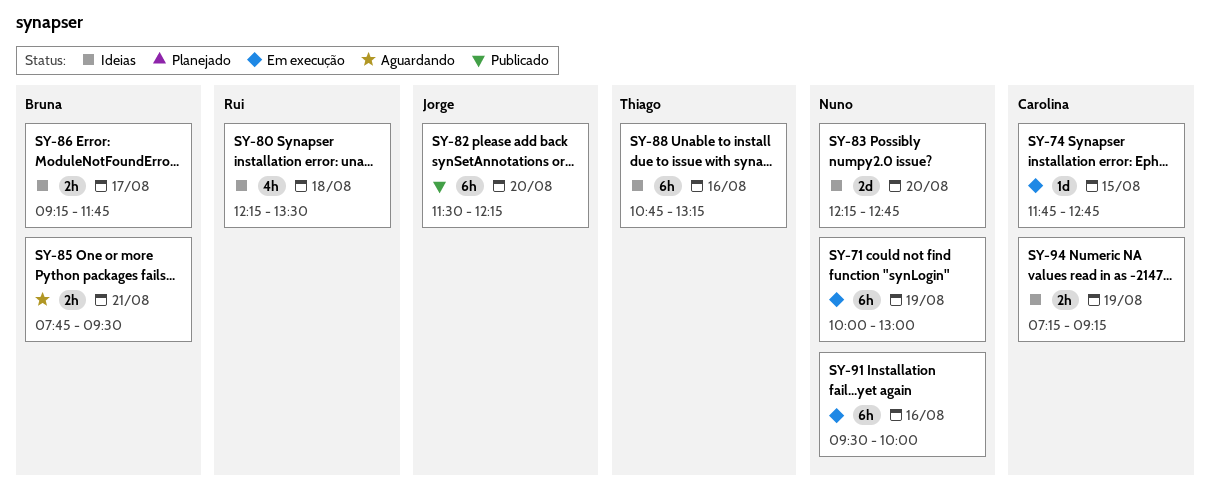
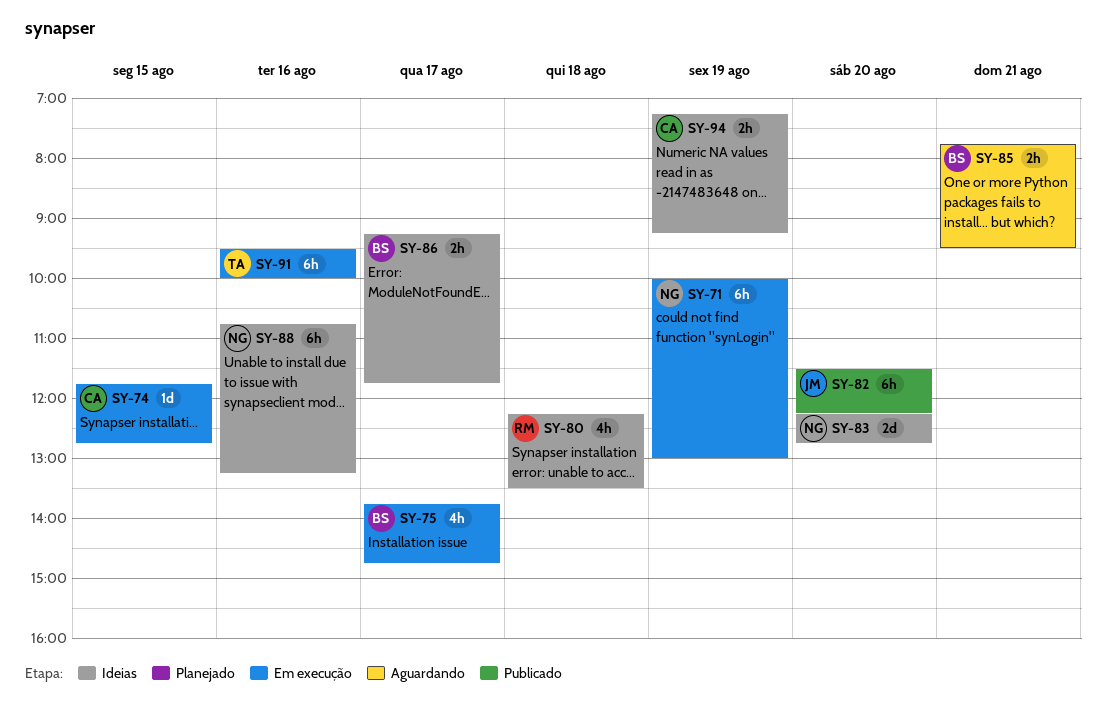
SY-75: none -> present
SY-88, owner: Thiago -> Nuno
SY-91, owner: Nuno -> Thiago

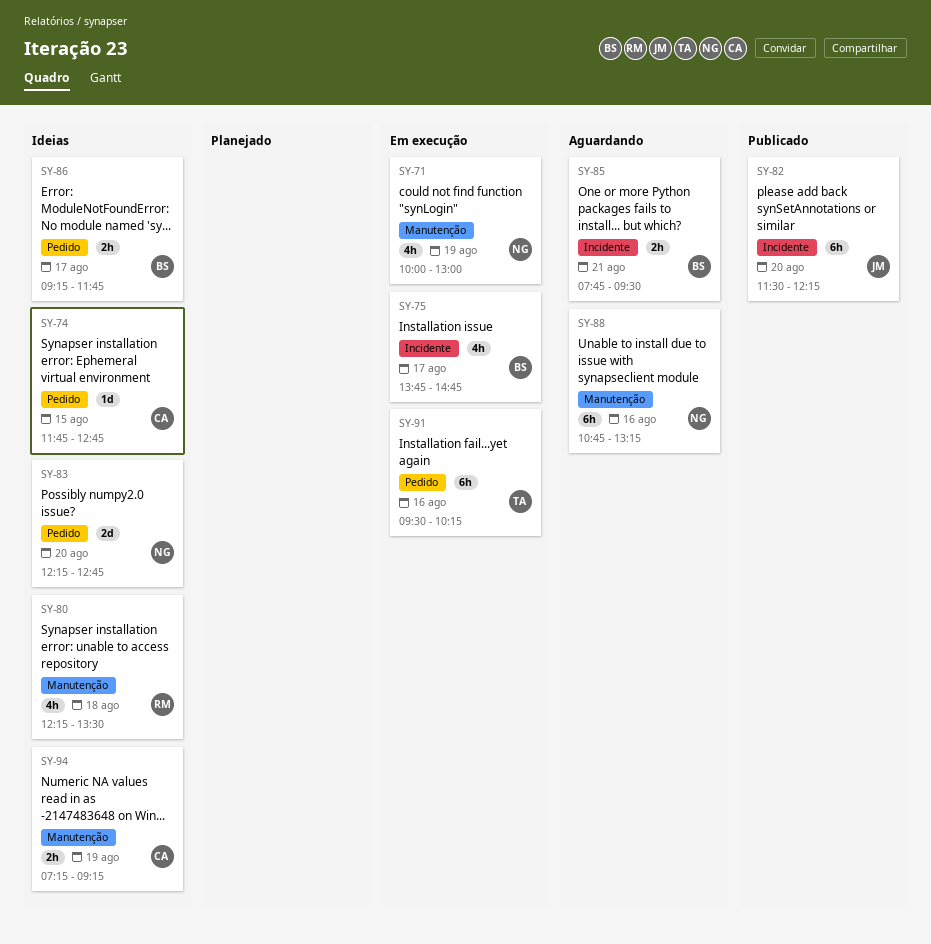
SY-71, estimate: 6h -> 4h
SY-74, status: Em execução -> Ideias
SY-88, status: Ideias -> Aguardando
SY-91, ends: 10:00 -> 10:15

